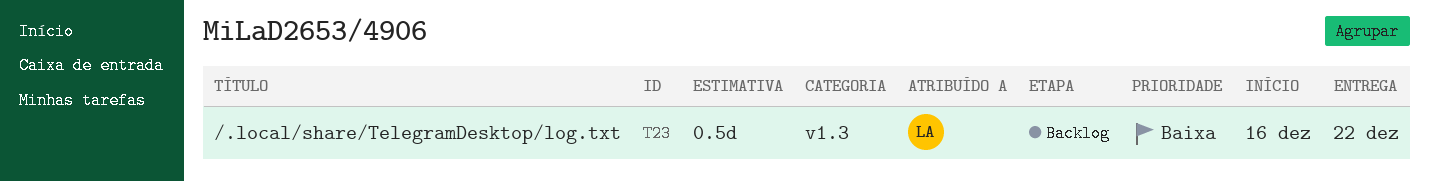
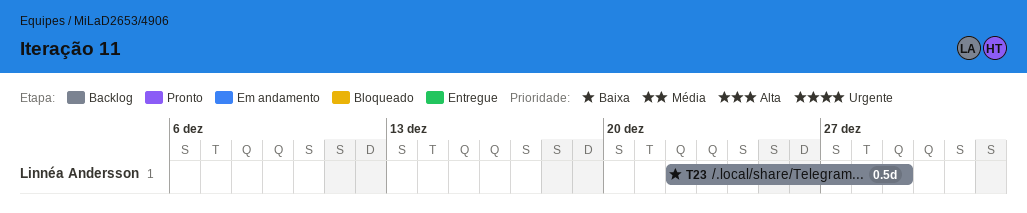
T23, start: Dec 16 -> Dec 22
T23, due: Dec 22 -> Dec 29

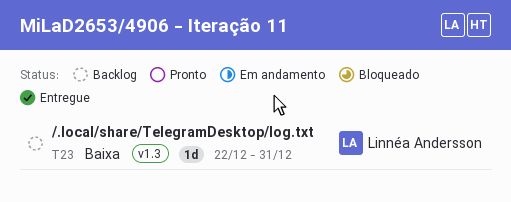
T23, estimate: 0.5d -> 1d
T23, due: Dec 29 -> Dec 31

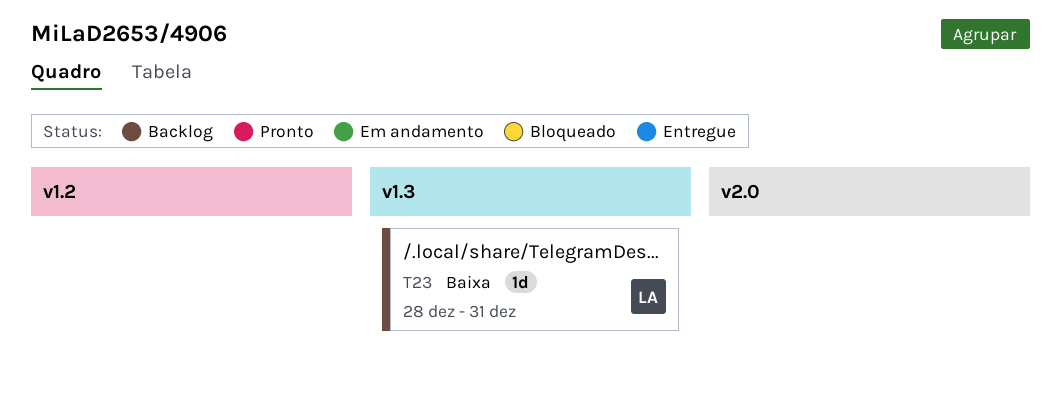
T23, start: Dec 22 -> Dec 28

